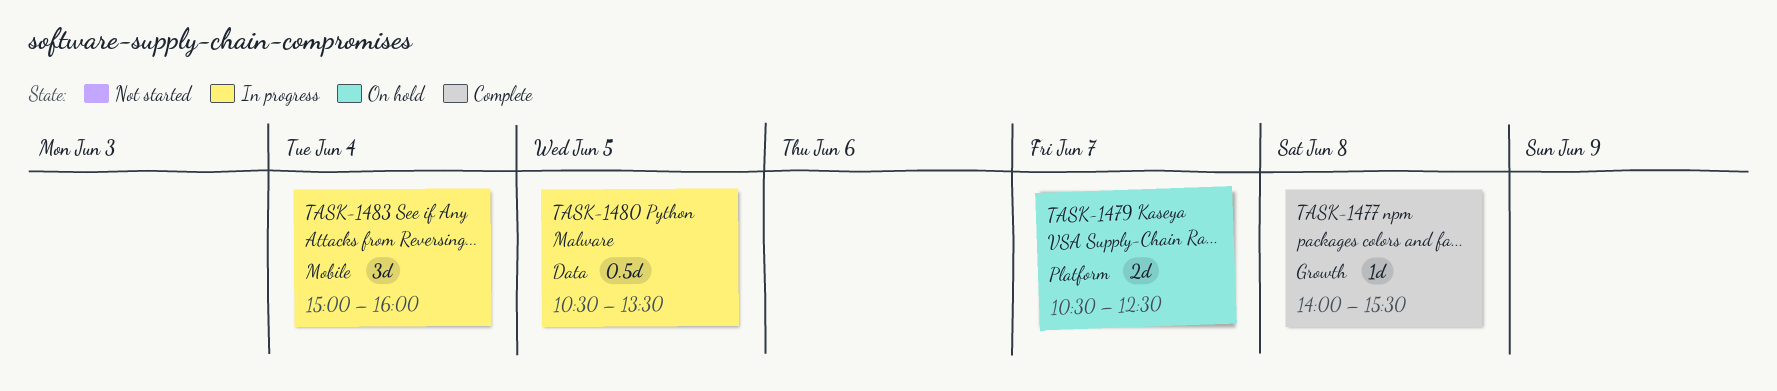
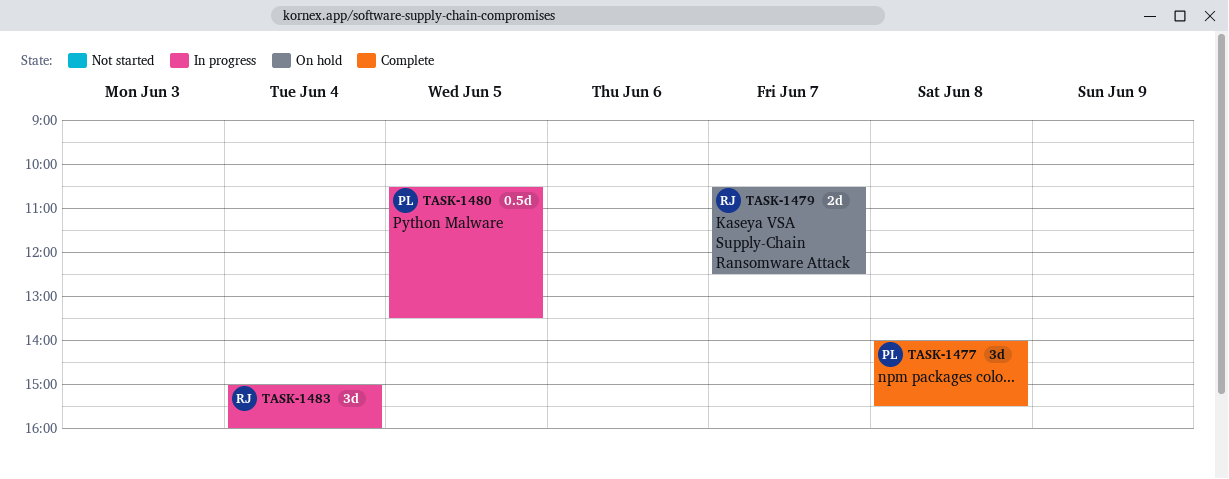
TASK-1477, estimate: 1d -> 3d

